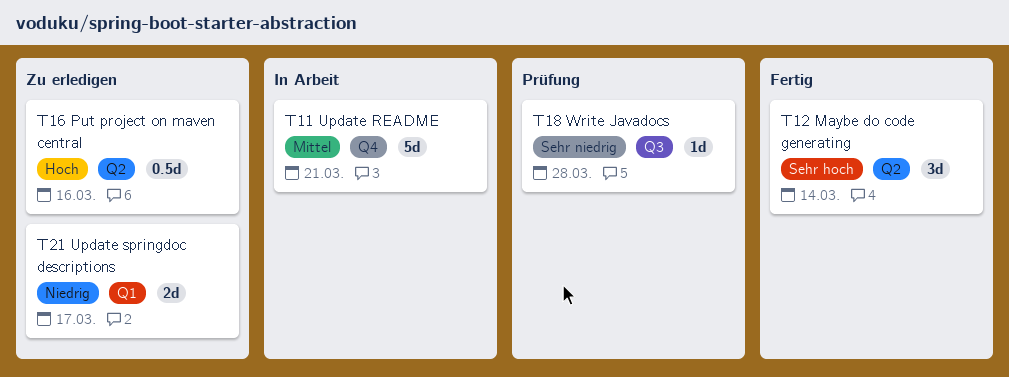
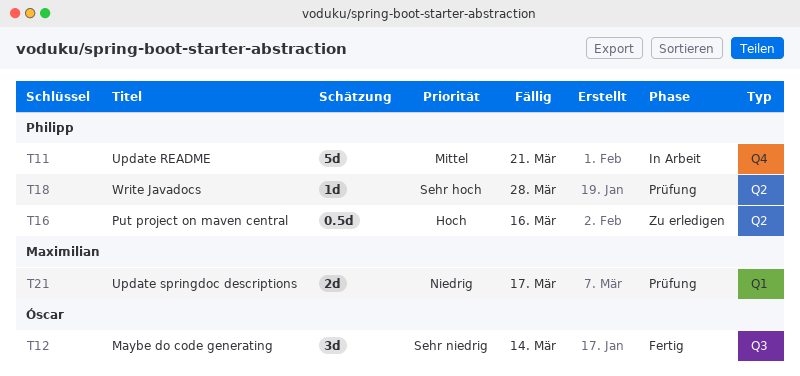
T12, priority: Sehr hoch -> Sehr niedrig
T12, label: Q2 -> Q3
T18, priority: Sehr niedrig -> Sehr hoch
T18, label: Q3 -> Q2
T21, status: Zu erledigen -> Prüfung

